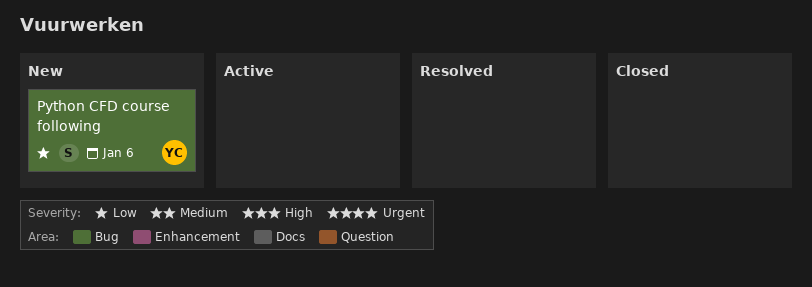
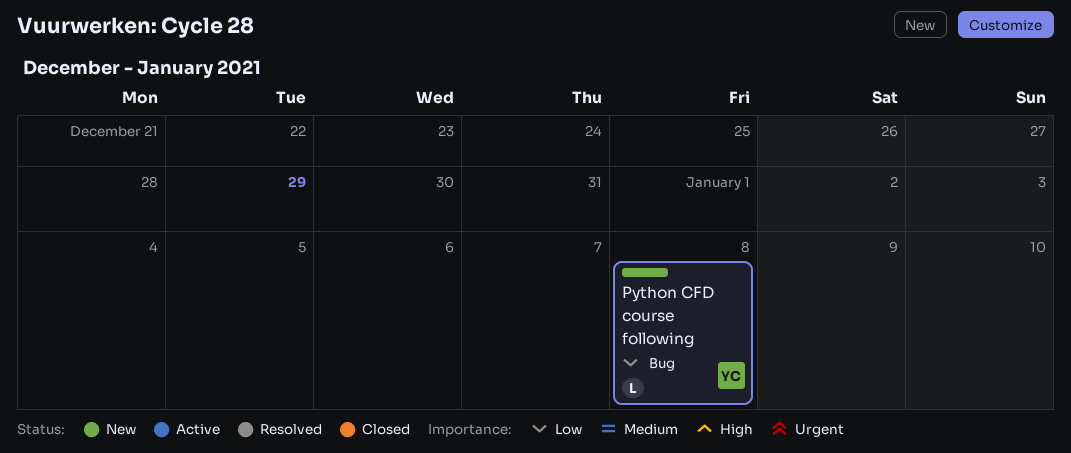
Python CFD course following, estimate: S -> L
Python CFD course following, due: Jan 6 -> Jan 8

